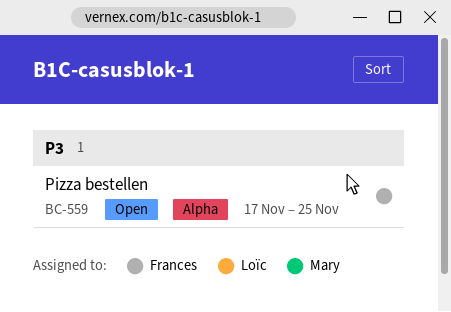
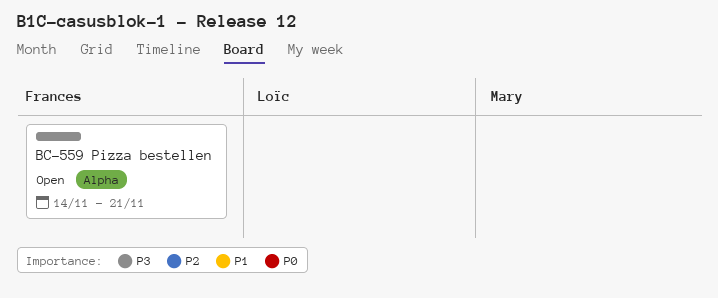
BC-559, start: Nov 17 -> Nov 14
BC-559, due: Nov 25 -> Nov 21

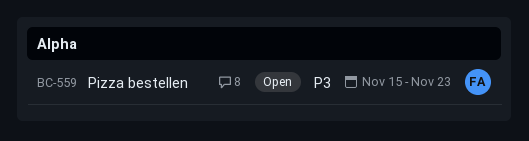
BC-559, start: Nov 14 -> Nov 15
BC-559, due: Nov 21 -> Nov 23

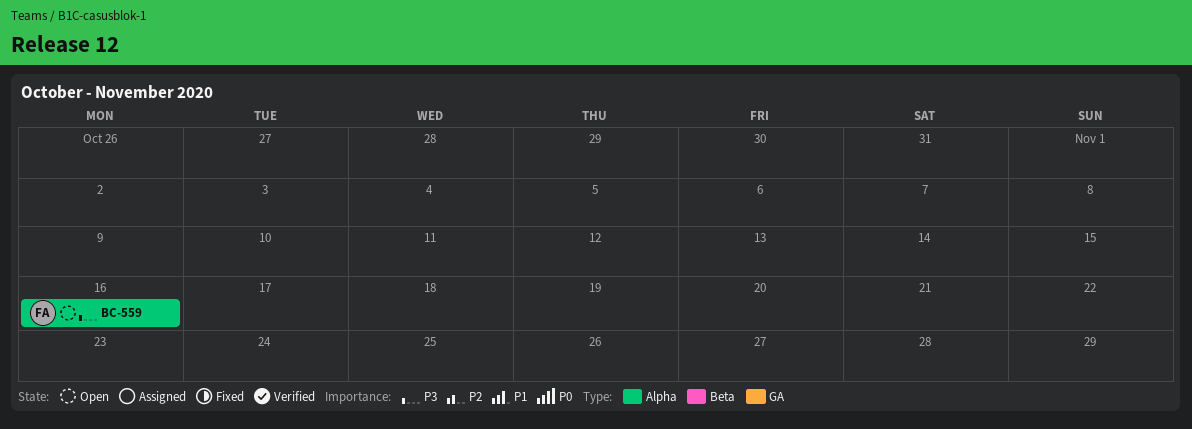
BC-559, start: Nov 15 -> Nov 16
BC-559, due: Nov 23 -> Nov 16

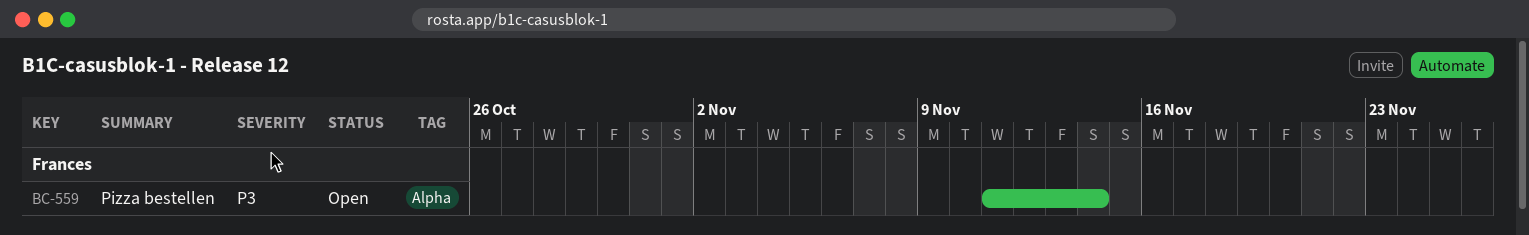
BC-559, start: Nov 16 -> Nov 11
BC-559, due: Nov 16 -> Nov 14

